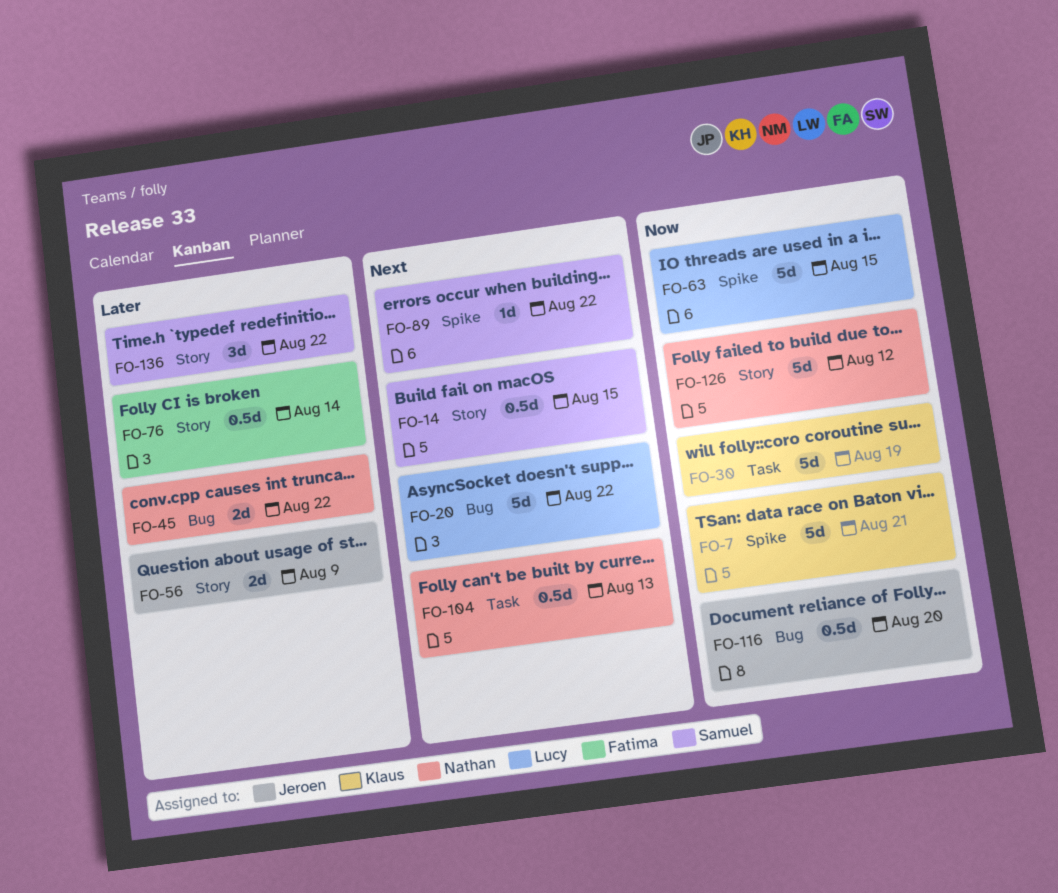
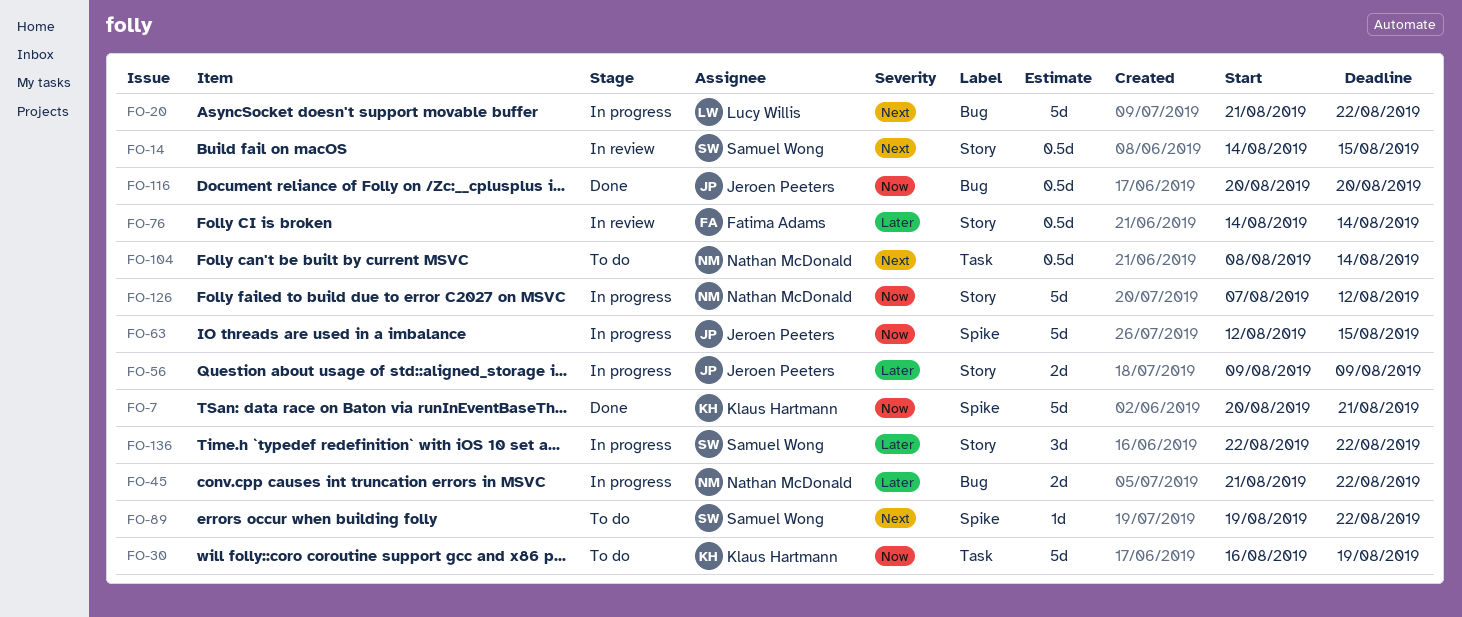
FO-63, owner: Lucy Willis -> Jeroen Peeters
FO-104, due: Aug 13 -> Aug 14

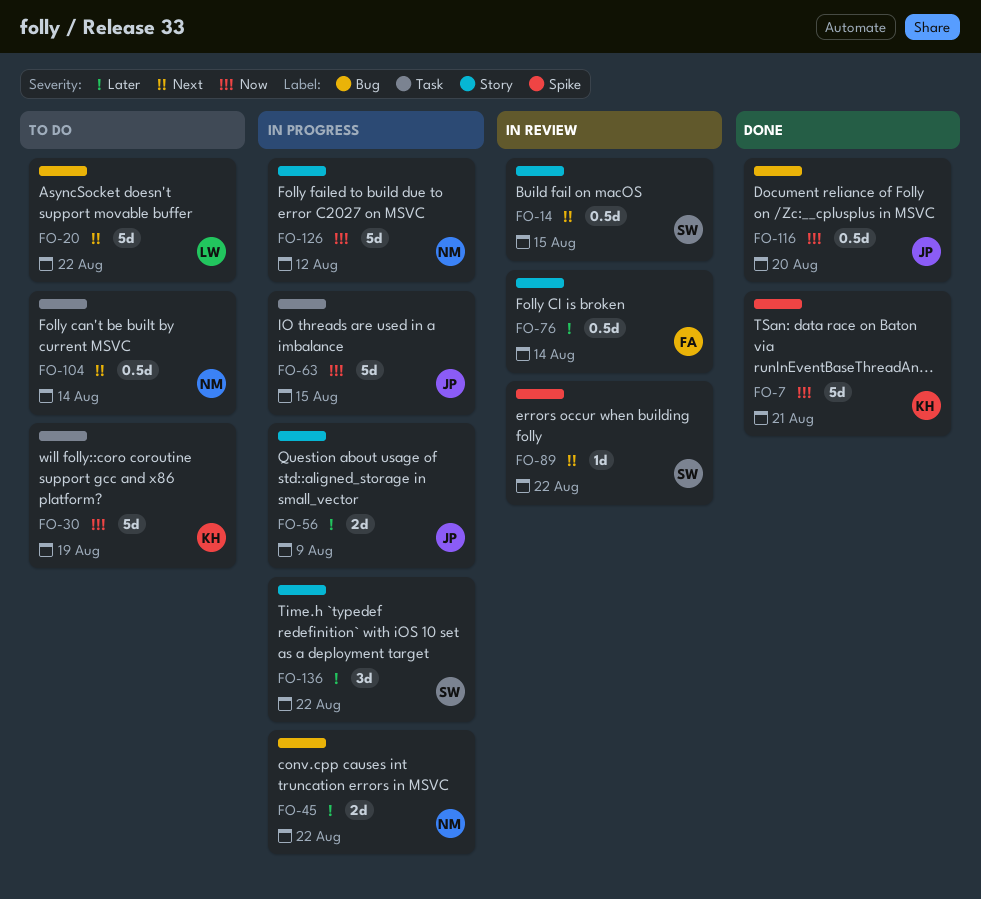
FO-20, status: In progress -> To do
FO-63, label: Spike -> Task
FO-89, status: To do -> In review

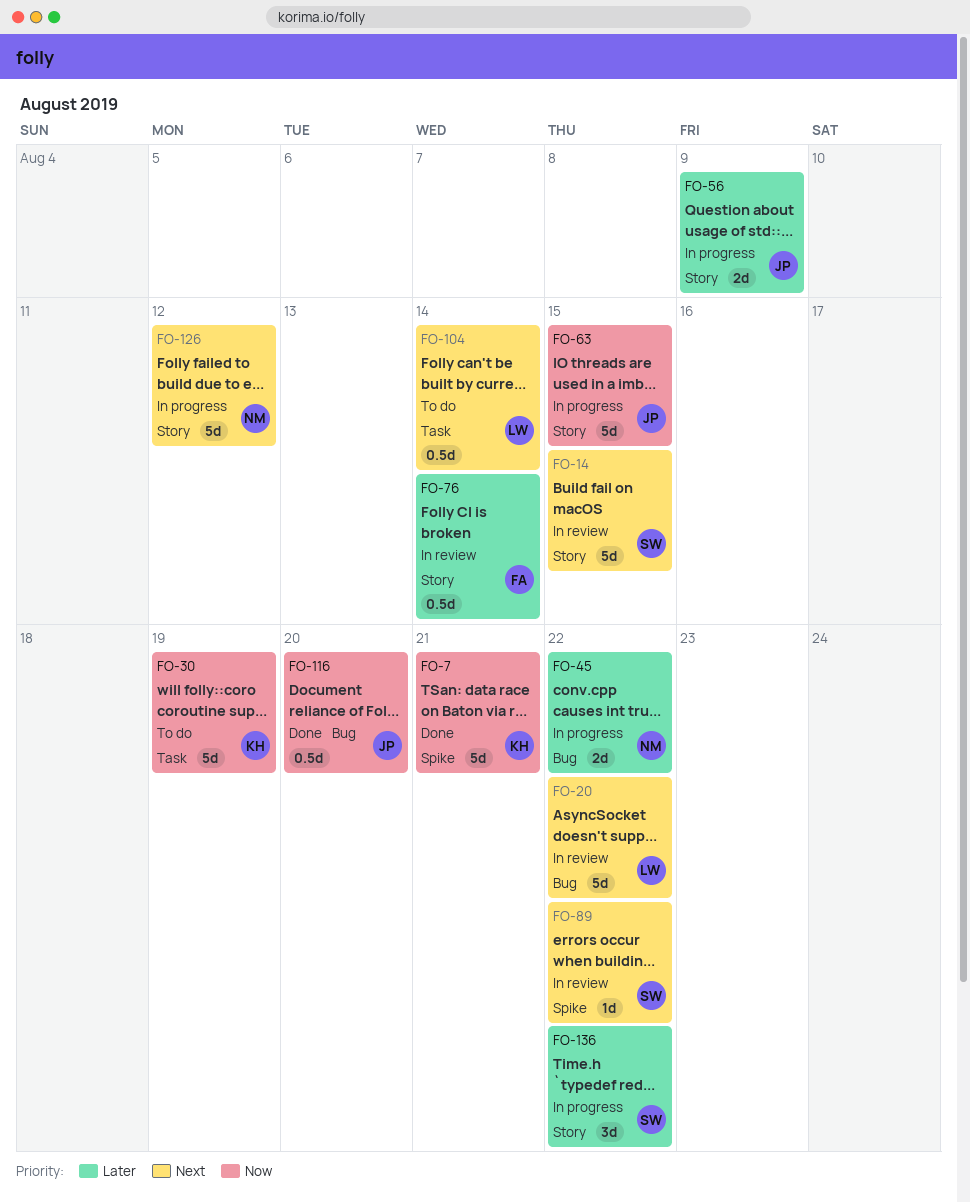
FO-14, estimate: 0.5d -> 5d
FO-20, status: To do -> In review
FO-63, label: Task -> Story
FO-104, owner: NM -> LW
FO-126, priority: Now -> Next

